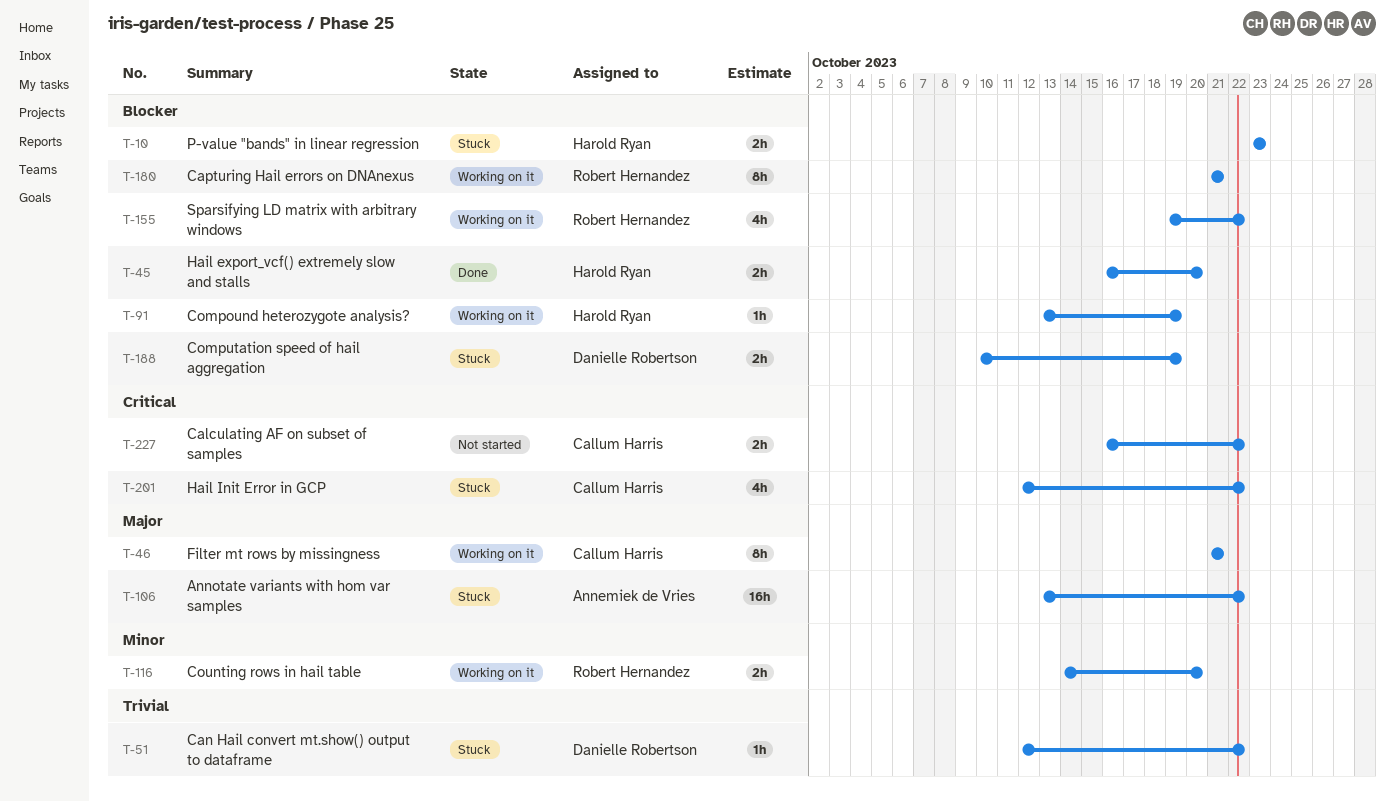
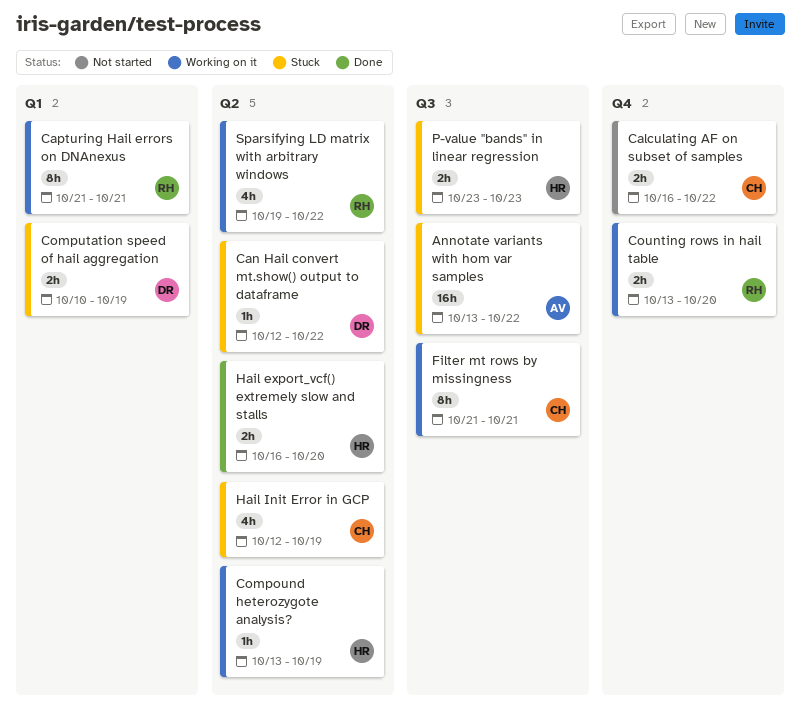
Counting rows in hail table, start: Oct 14 -> Oct 13
Hail Init Error in GCP, due: Oct 22 -> Oct 19

